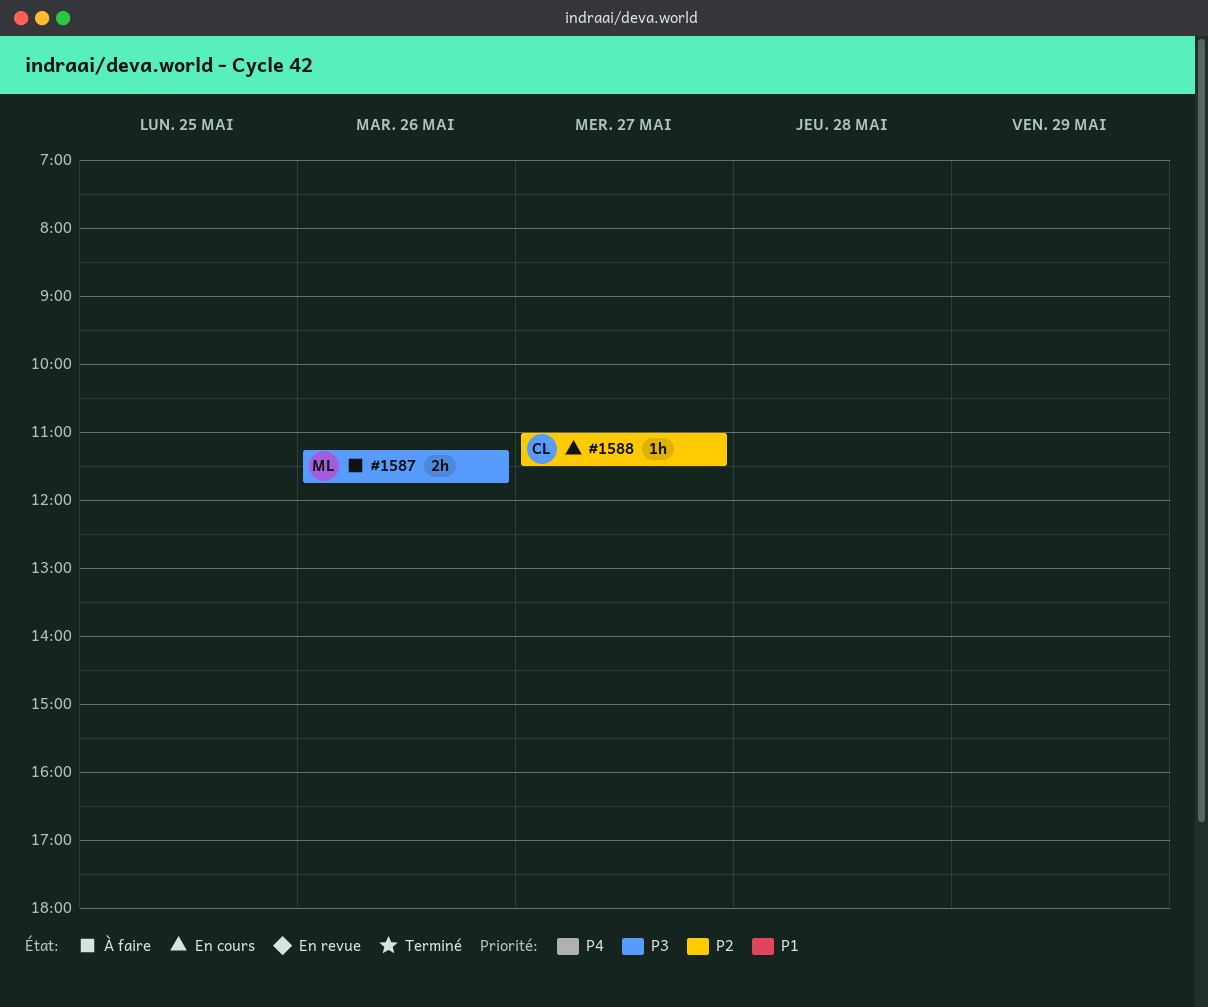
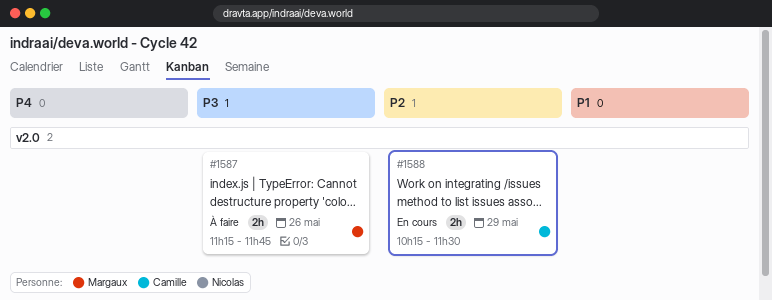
#1588, estimate: 1h -> 2h
#1588, day: May 27 -> May 29
#1588, begins: 11:00 -> 10:15

